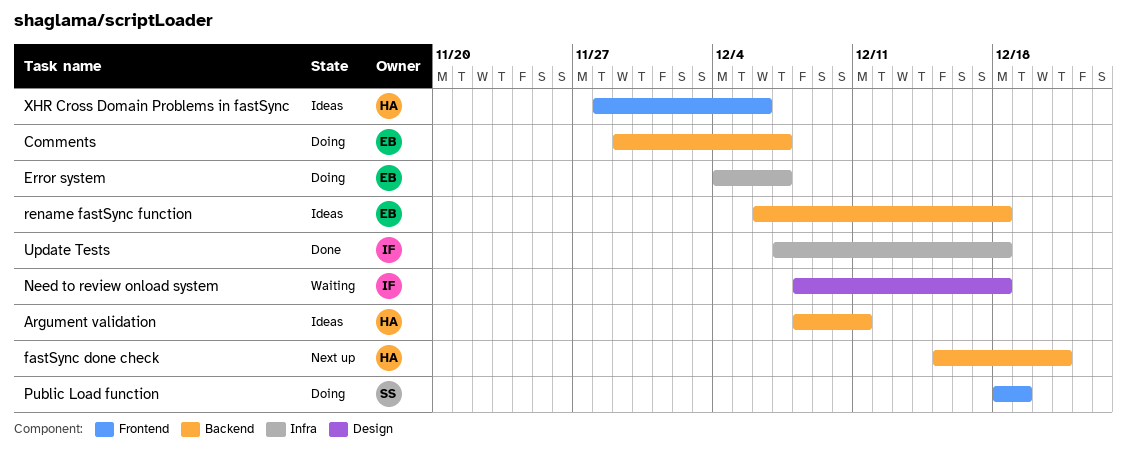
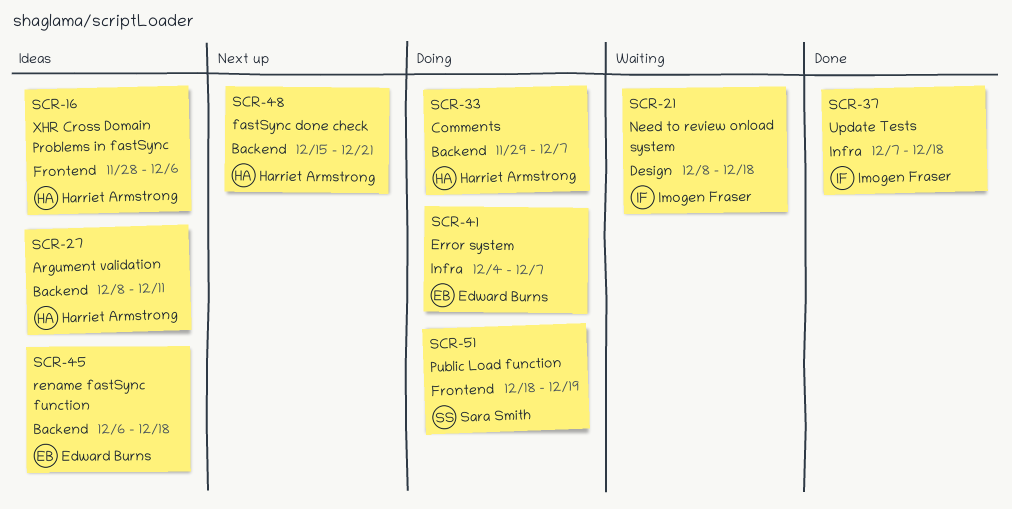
Comments, owner: Edward Burns -> Harriet Armstrong

